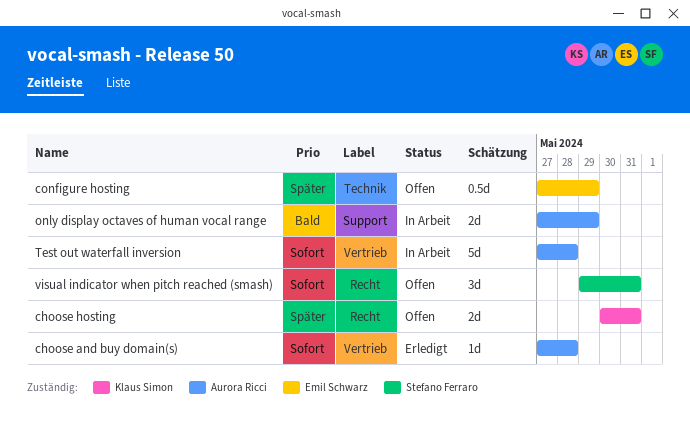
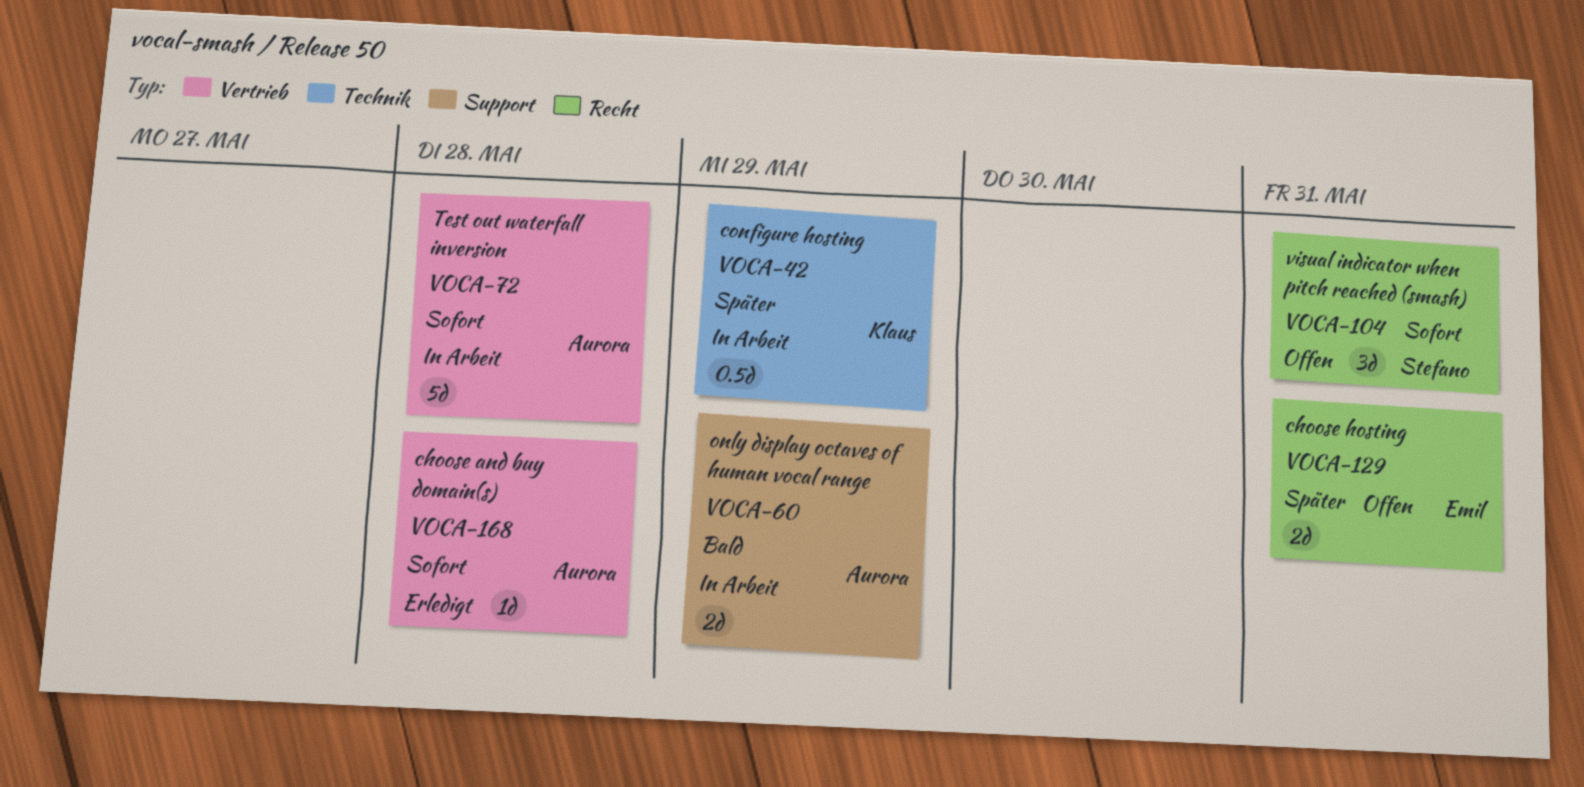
choose hosting, owner: Klaus Simon -> Emil Schwarz
configure hosting, status: Offen -> In Arbeit
configure hosting, owner: Emil Schwarz -> Klaus Simon

